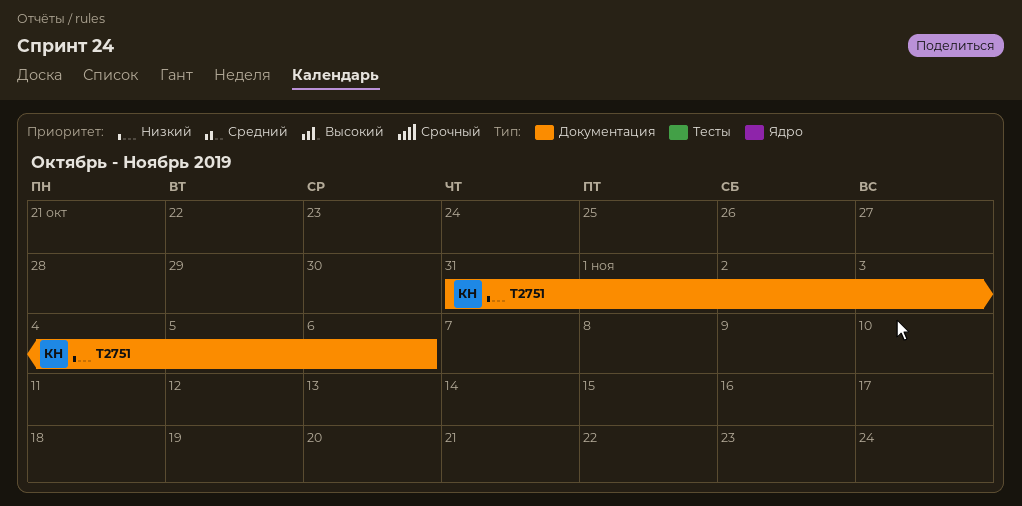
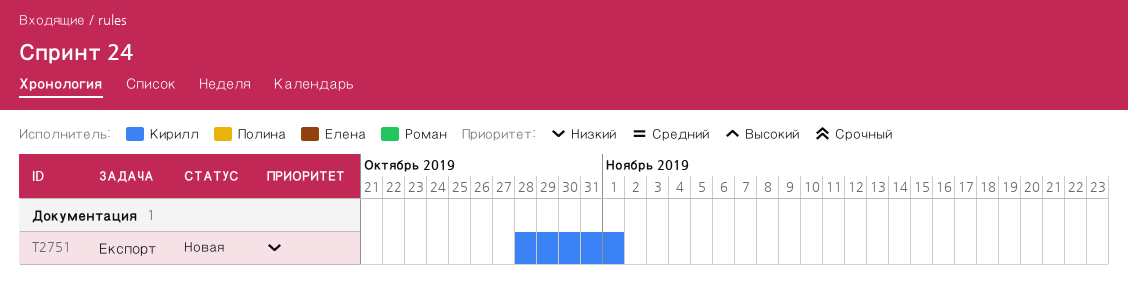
T2751, start: Oct 31 -> Oct 28
T2751, due: Nov 6 -> Nov 1

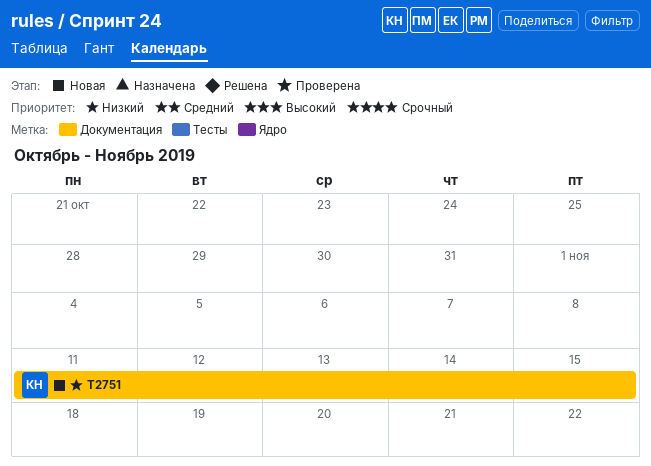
T2751, start: Oct 28 -> Nov 11
T2751, due: Nov 1 -> Nov 15

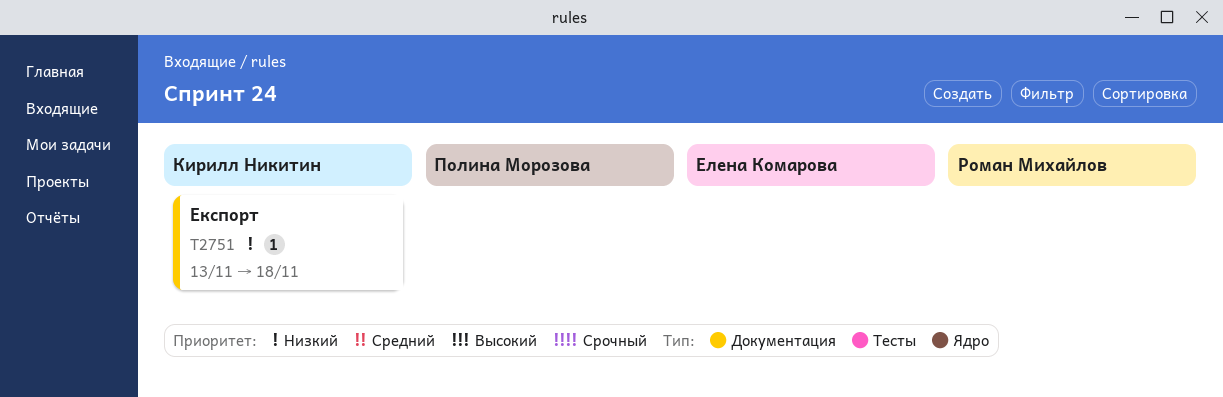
T2751, start: Nov 11 -> Nov 13
T2751, due: Nov 15 -> Nov 18

